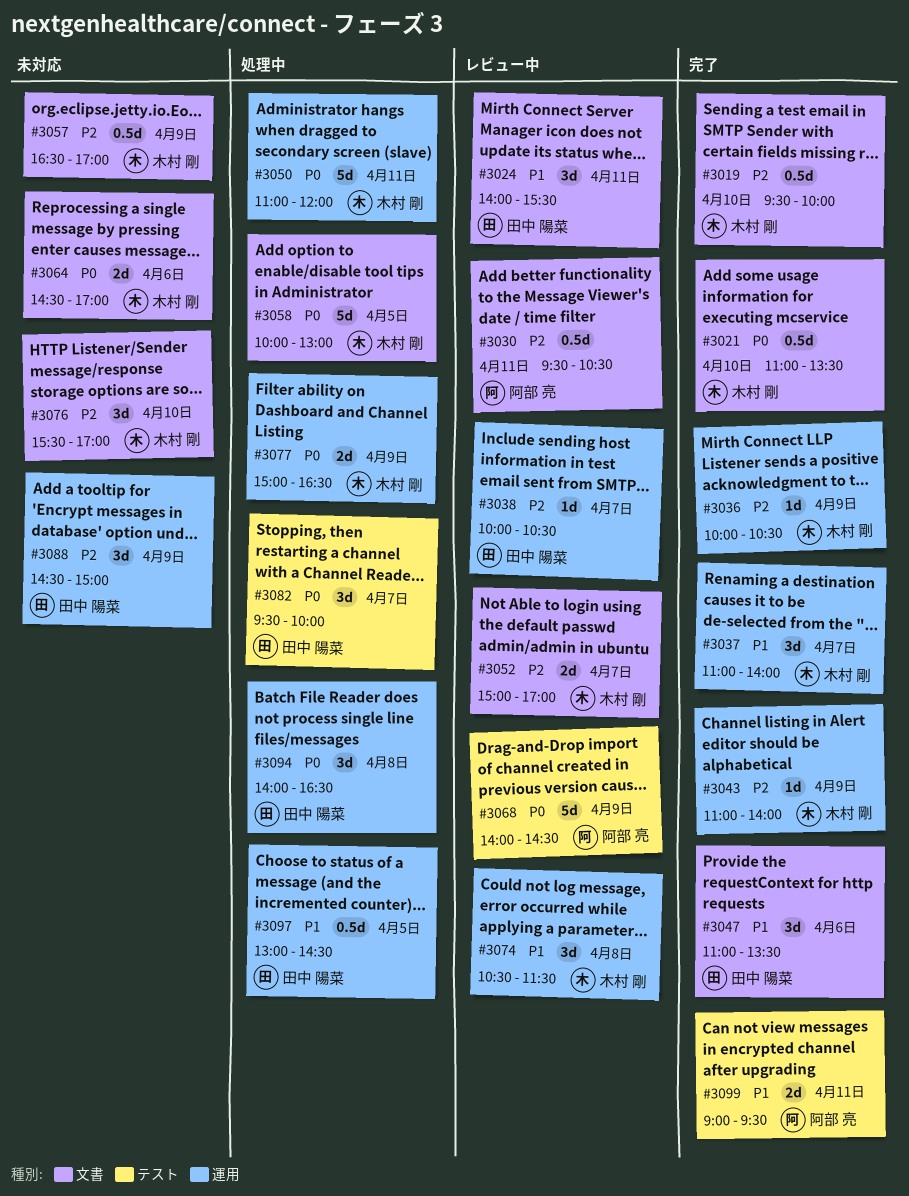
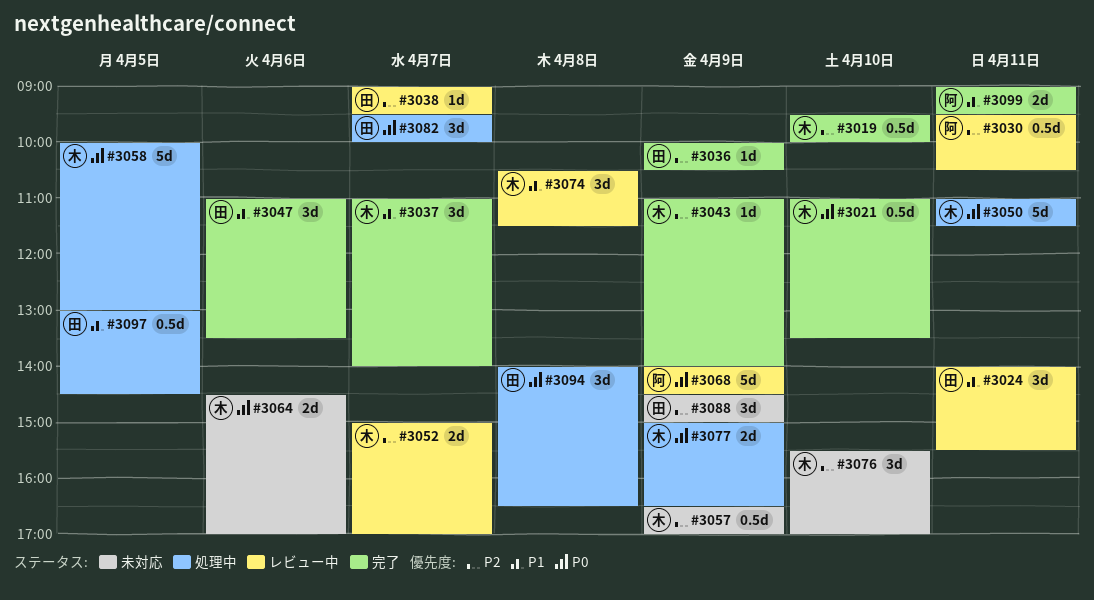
#3036, owner: 木村 剛 -> 田中 陽菜
#3038, begins: 10:00 -> 09:00
#3038, ends: 10:30 -> 09:30
#3050, ends: 12:00 -> 11:30

